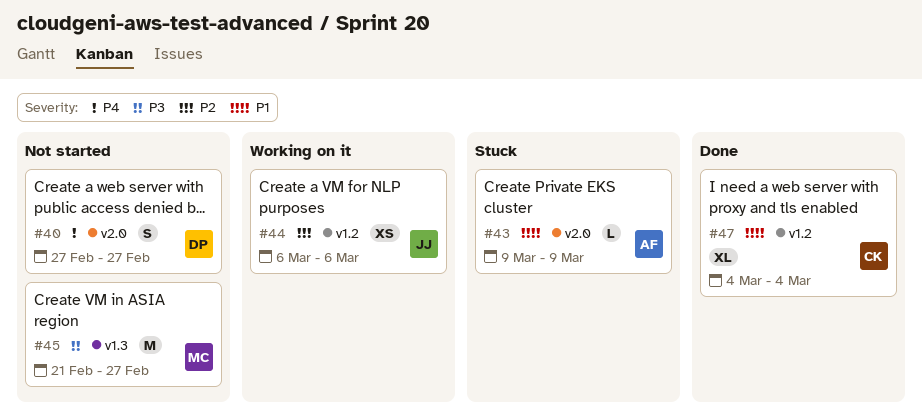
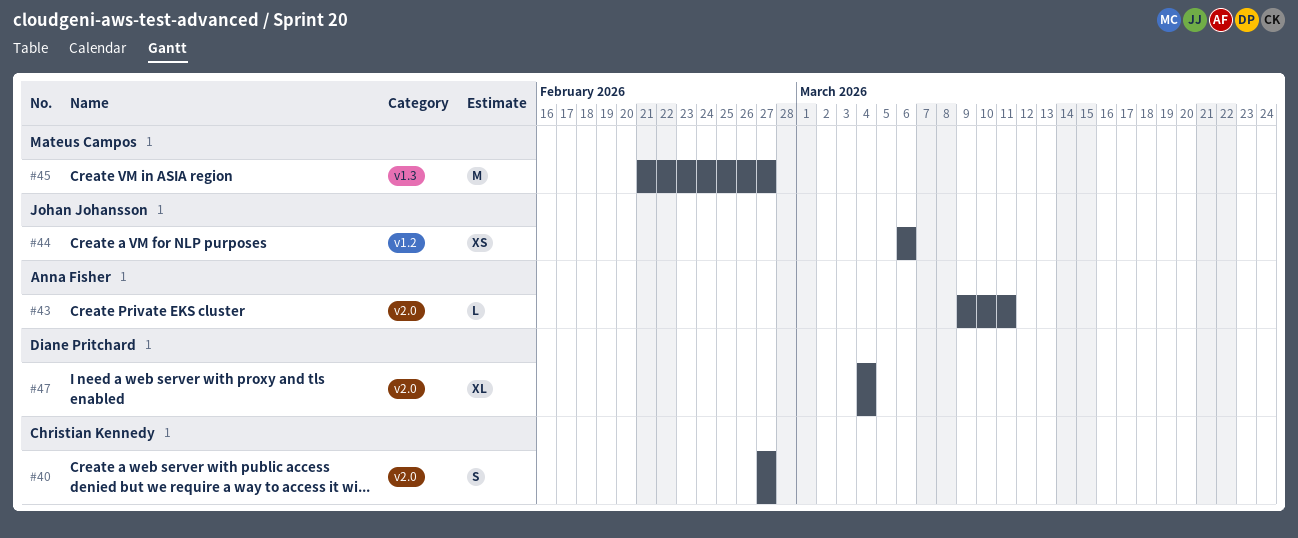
#40, owner: Diane Pritchard -> Christian Kennedy
#43, due: Mar 9 -> Mar 11
#47, owner: Christian Kennedy -> Diane Pritchard
#47, label: v1.2 -> v2.0

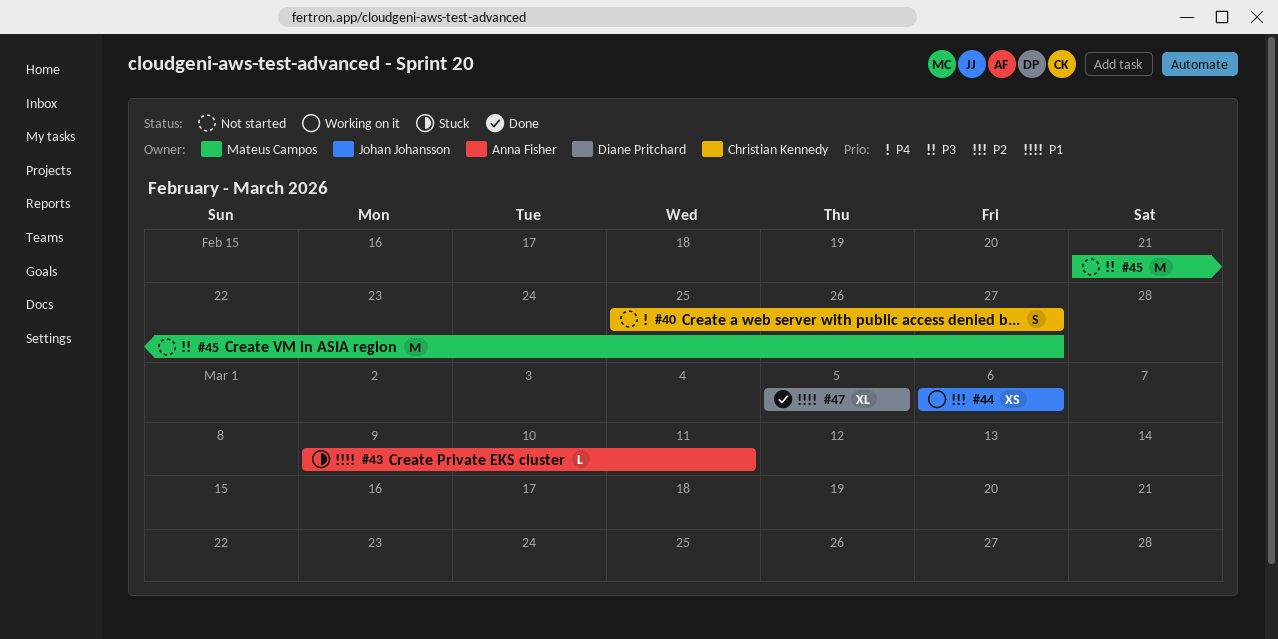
#40, start: Feb 27 -> Feb 25
#47, start: Mar 4 -> Mar 5
#47, due: Mar 4 -> Mar 5

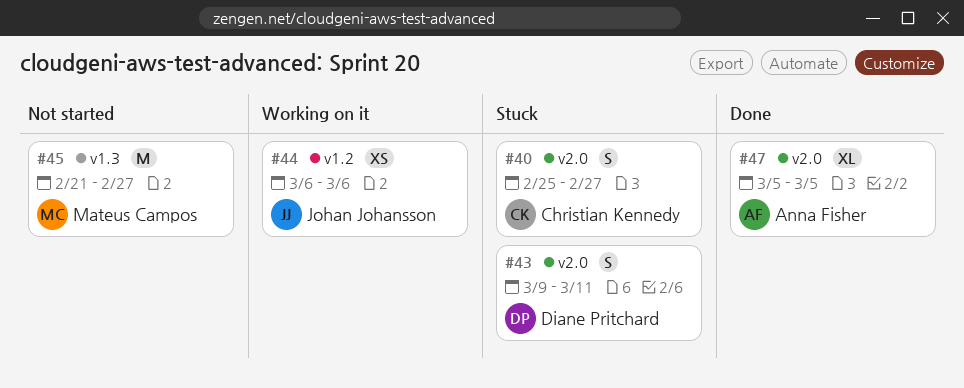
#40, status: Not started -> Stuck
#43, owner: Anna Fisher -> Diane Pritchard
#43, estimate: L -> S
#47, owner: Diane Pritchard -> Anna Fisher

